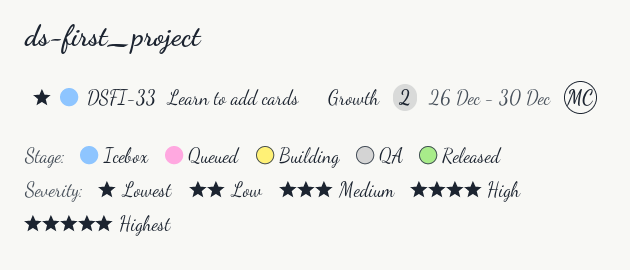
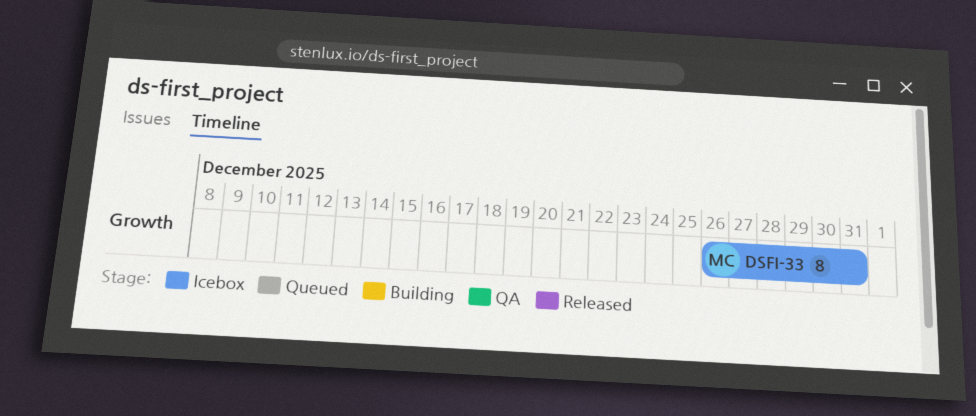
DSFI-33, estimate: 2 -> 8
DSFI-33, due: Dec 30 -> Dec 31

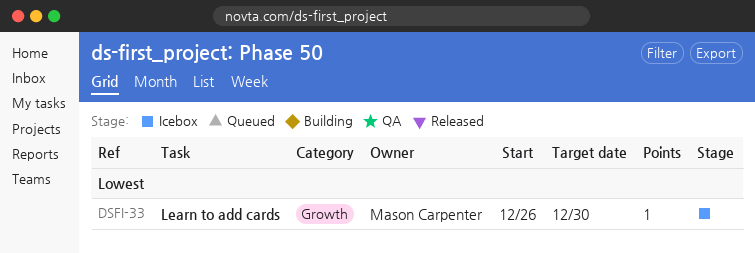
DSFI-33, estimate: 8 -> 1
DSFI-33, due: Dec 31 -> Dec 30

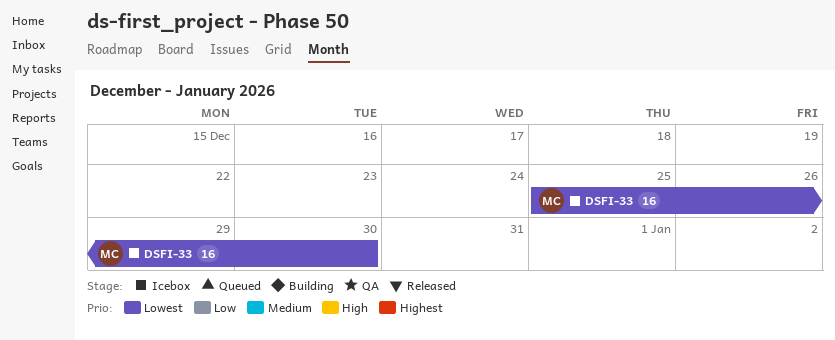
DSFI-33, estimate: 1 -> 16
DSFI-33, start: Dec 26 -> Dec 25

